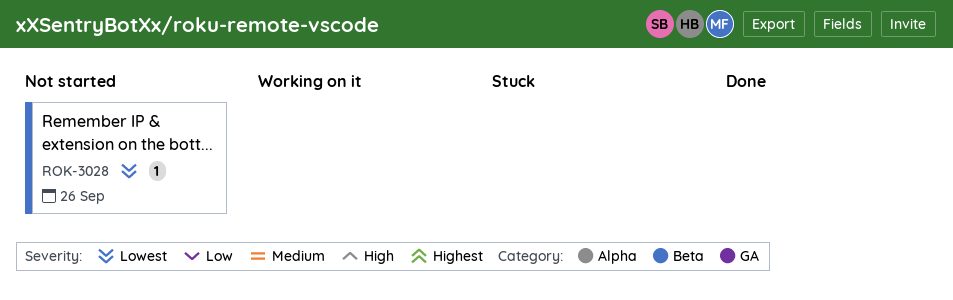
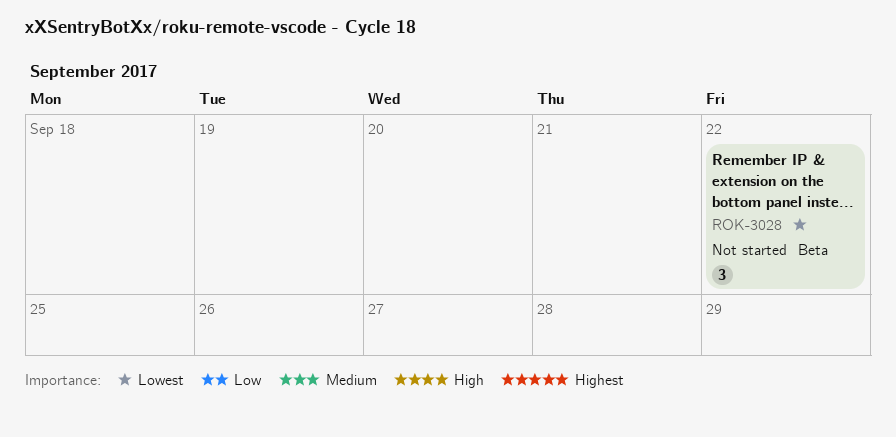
ROK-3028, estimate: 1 -> 3
ROK-3028, due: Sep 26 -> Sep 22

